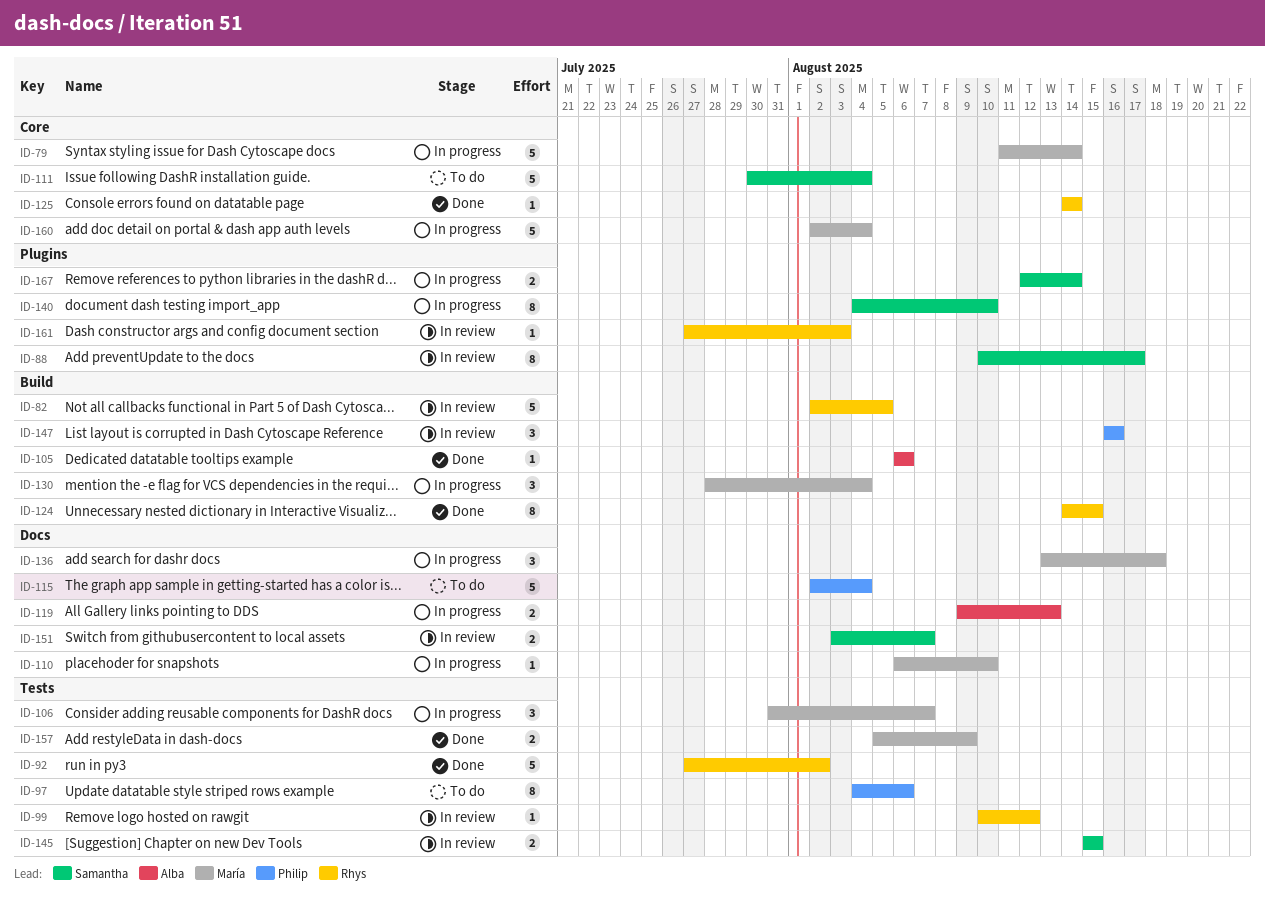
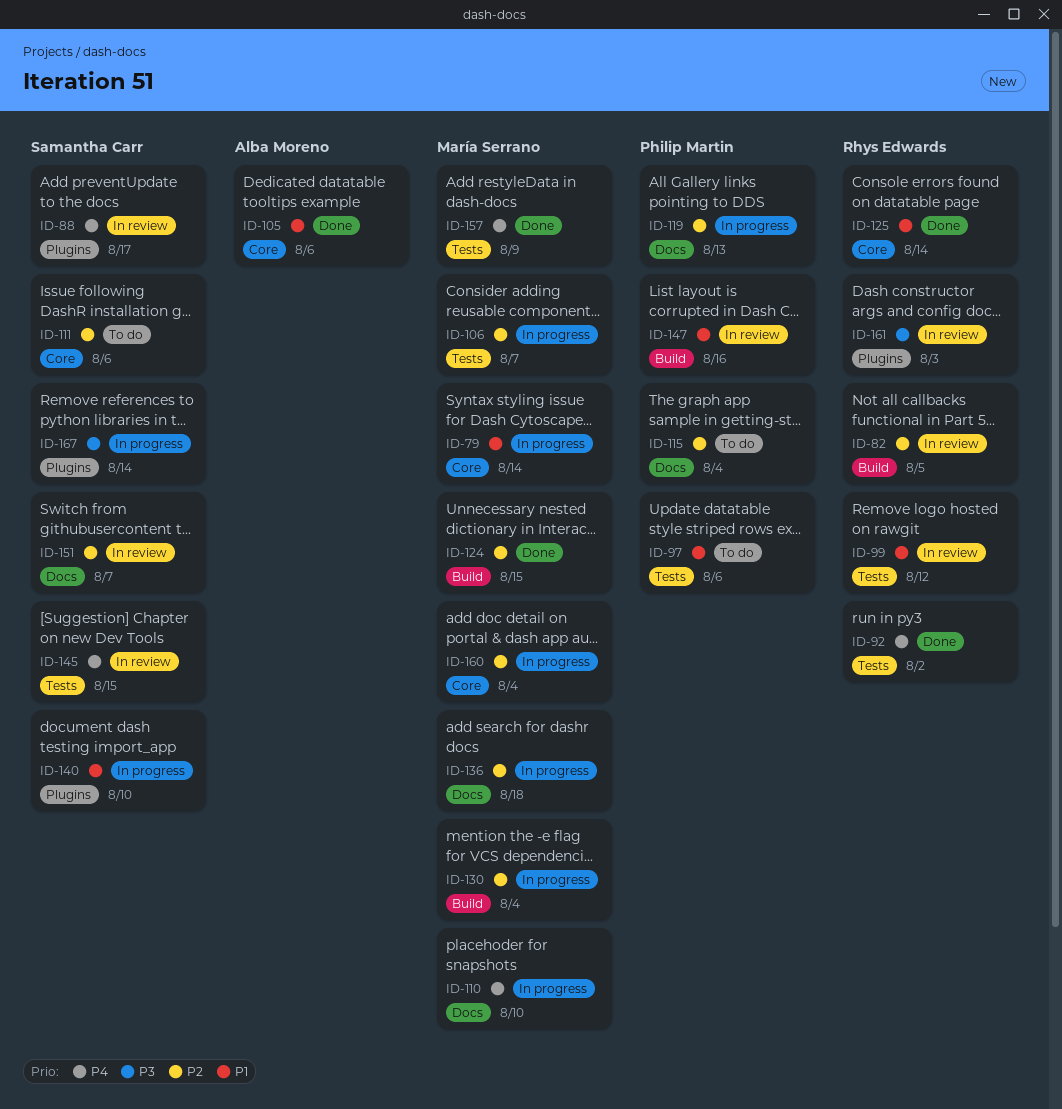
ID-105, label: Build -> Core
ID-111, due: Aug 4 -> Aug 6
ID-119, owner: Alba Moreno -> Philip Martin
ID-124, owner: Rhys Edwards -> María Serrano

